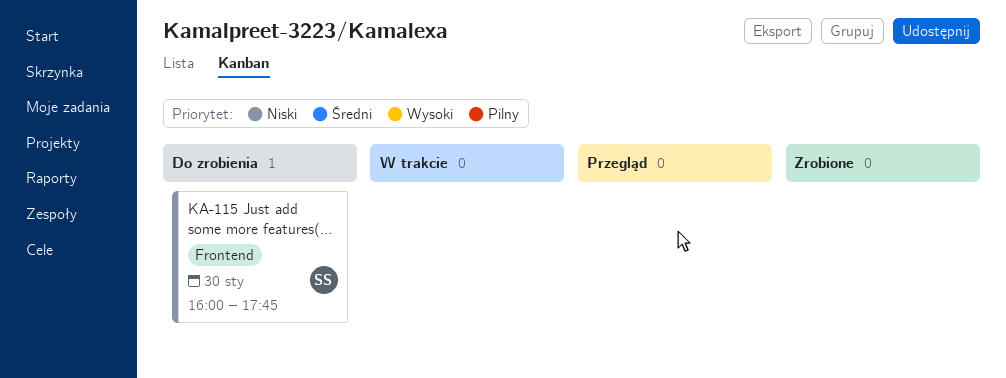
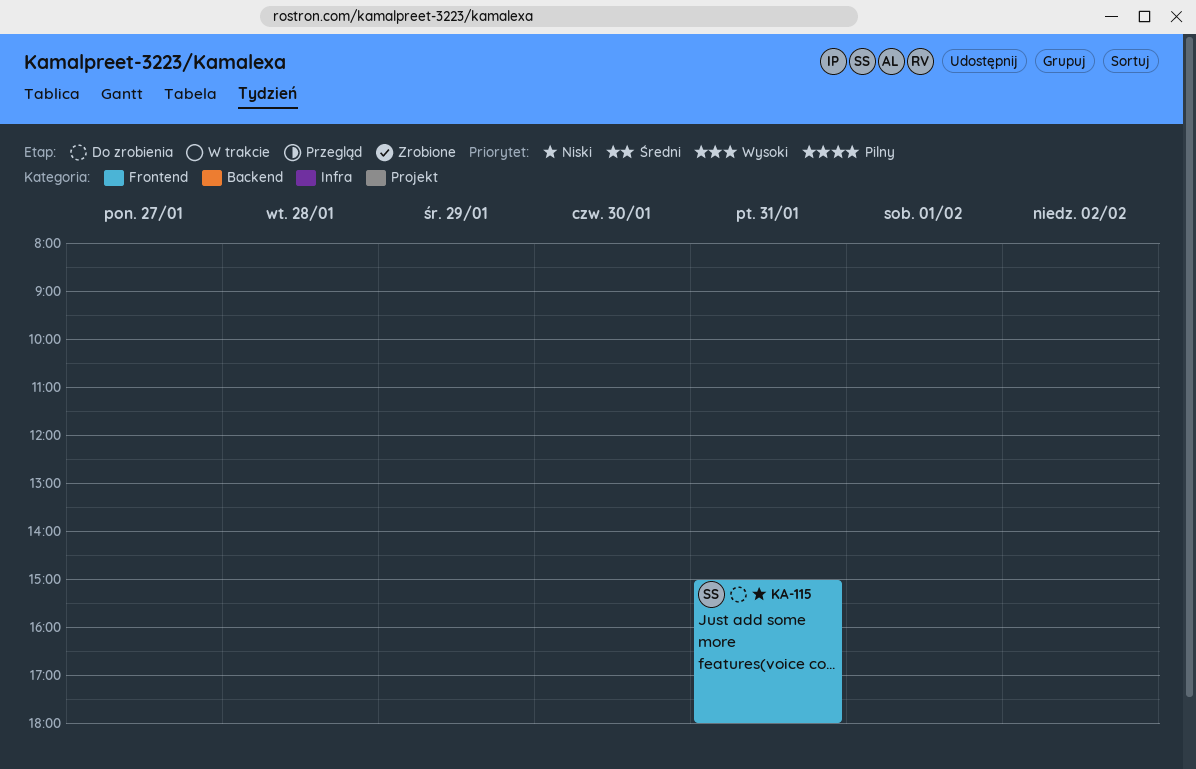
KA-115, day: Jan 30 -> Jan 31
KA-115, begins: 16:00 -> 15:00
KA-115, ends: 17:45 -> 18:00

